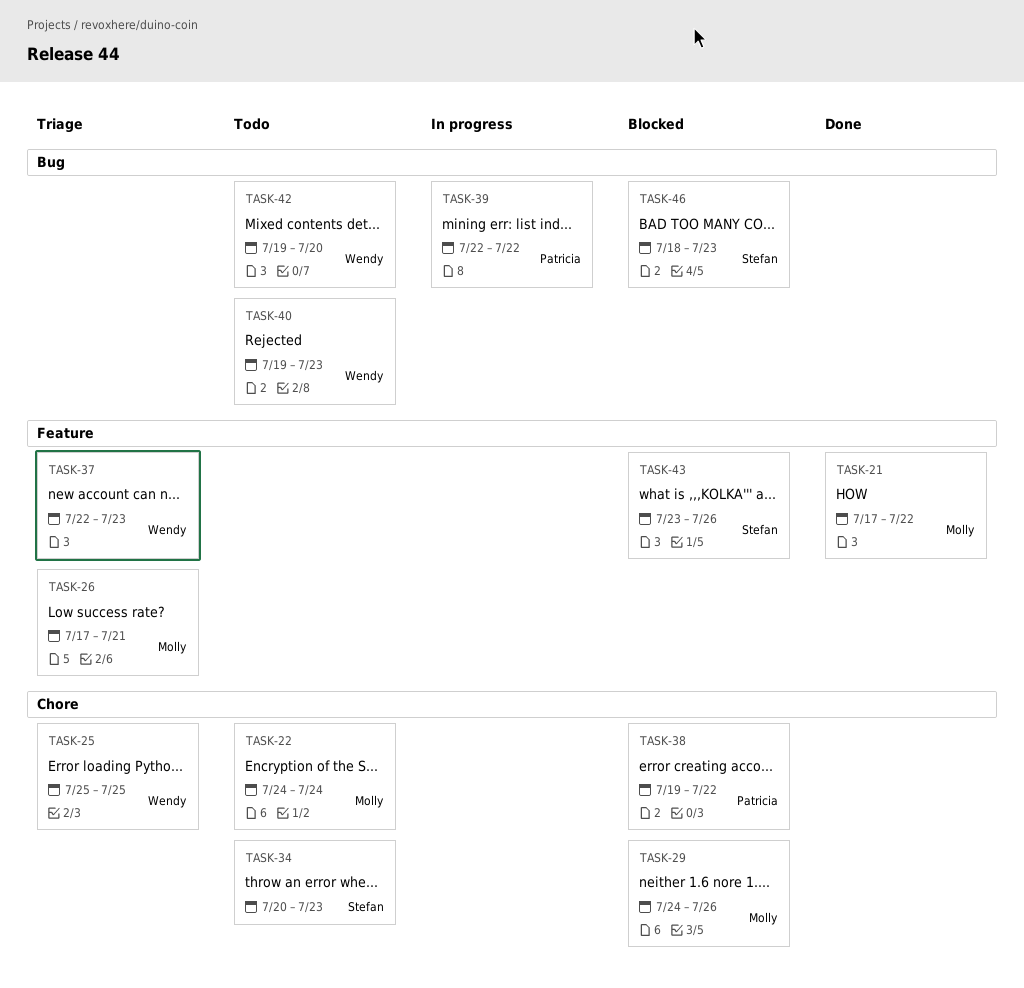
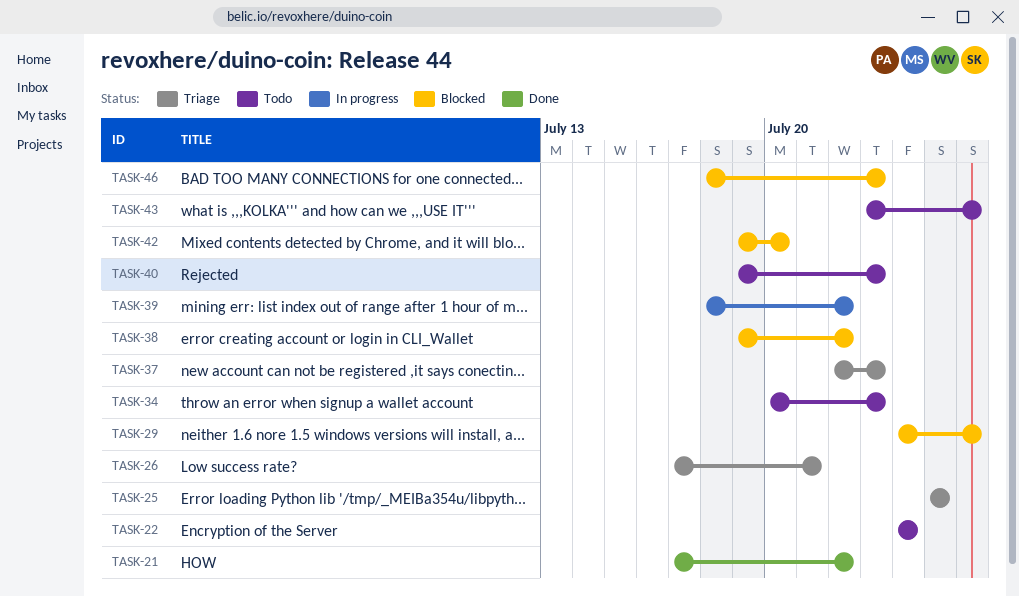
TASK-39, start: Jul 22 -> Jul 18
TASK-42, status: Todo -> Blocked
TASK-43, status: Blocked -> Todo

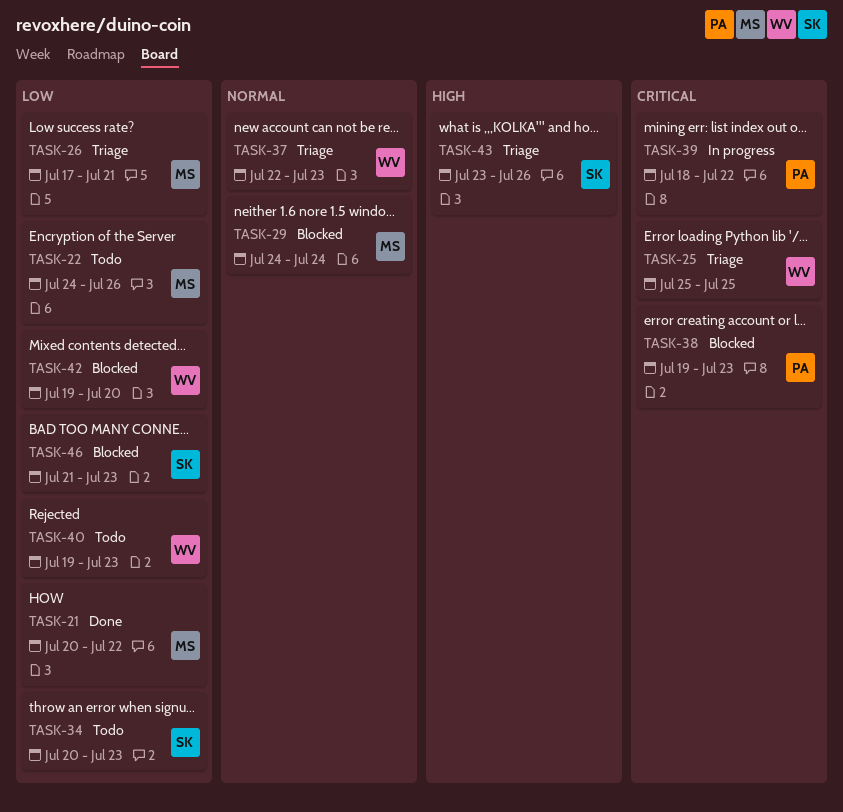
TASK-21, start: Jul 17 -> Jul 20
TASK-22, due: Jul 24 -> Jul 26
TASK-29, due: Jul 26 -> Jul 24
TASK-38, due: Jul 22 -> Jul 23
TASK-43, status: Todo -> Triage
TASK-46, start: Jul 18 -> Jul 21

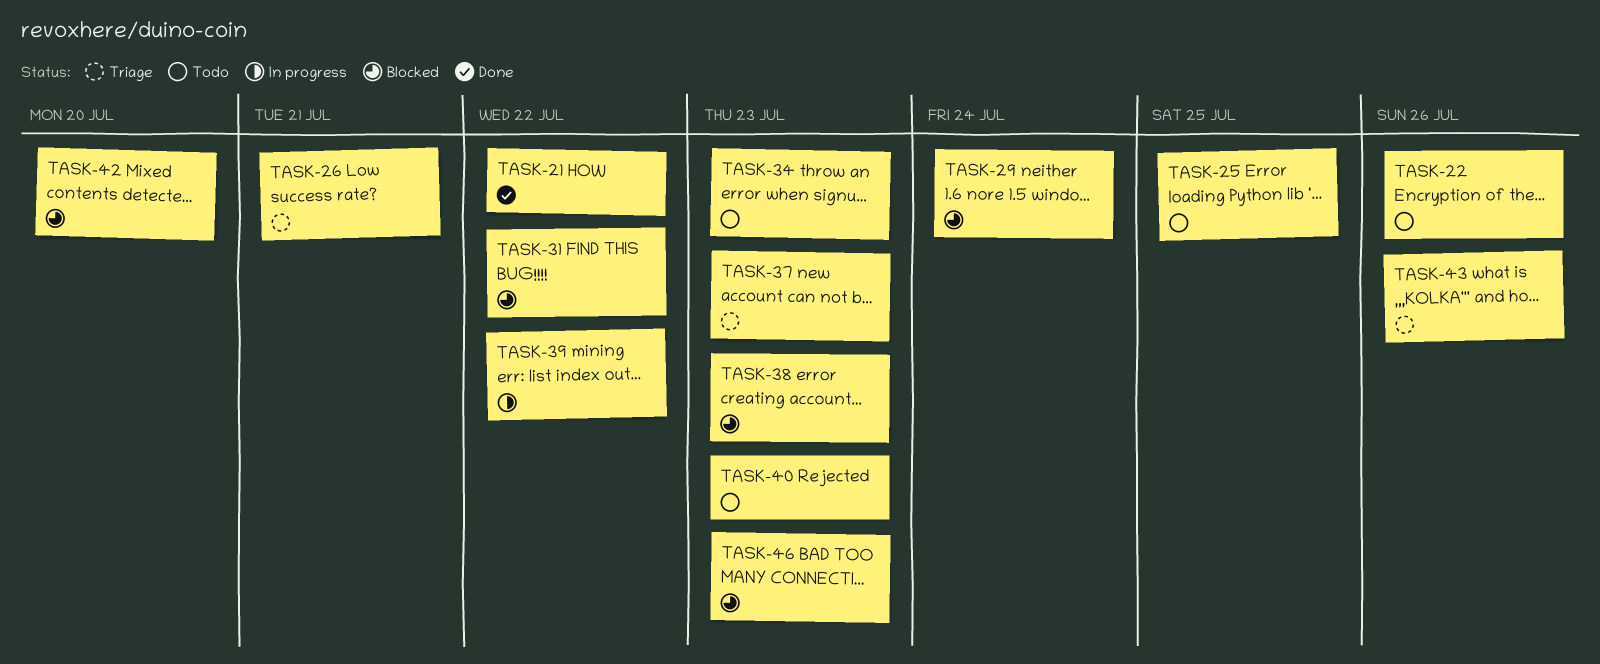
TASK-25, status: Triage -> Todo
TASK-31: none -> present

